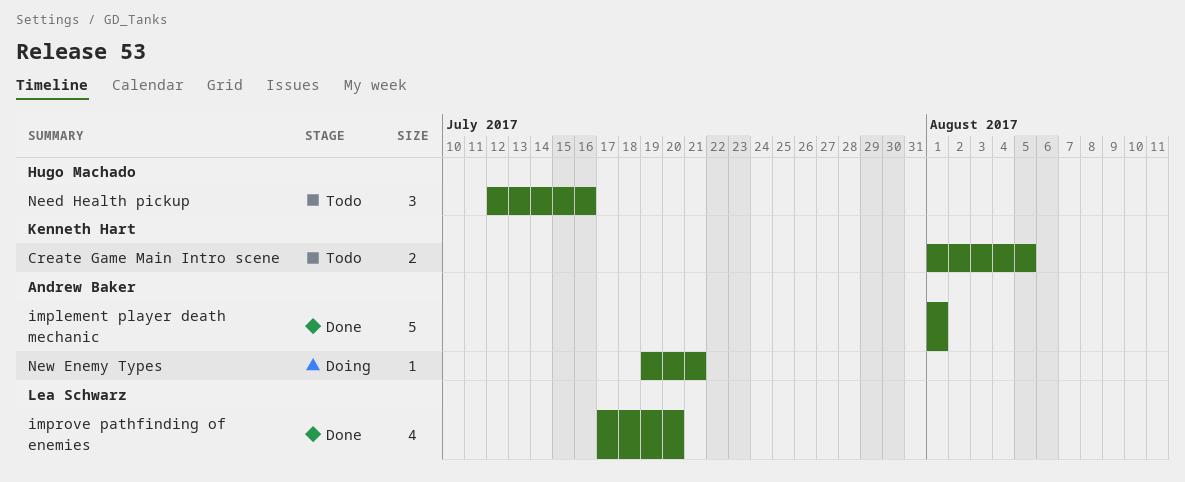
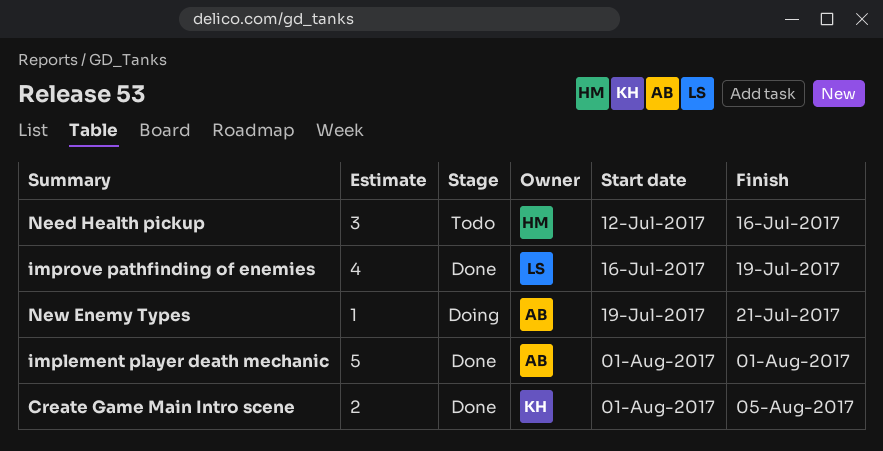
Create Game Main Intro scene, status: Todo -> Done
improve pathfinding of enemies, start: Jul 17 -> Jul 16
improve pathfinding of enemies, due: Jul 20 -> Jul 19

